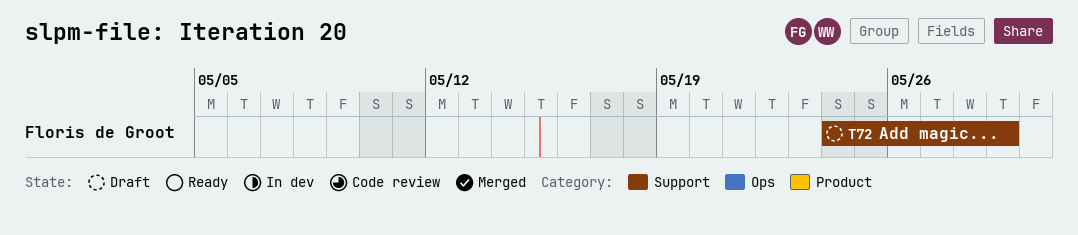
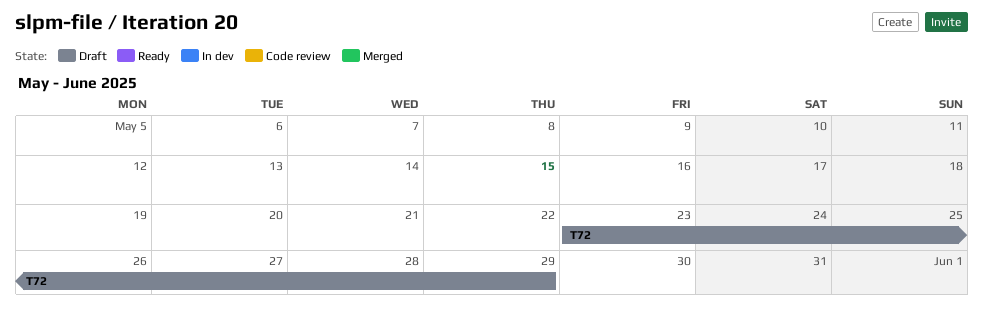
T72, start: May 24 -> May 23

